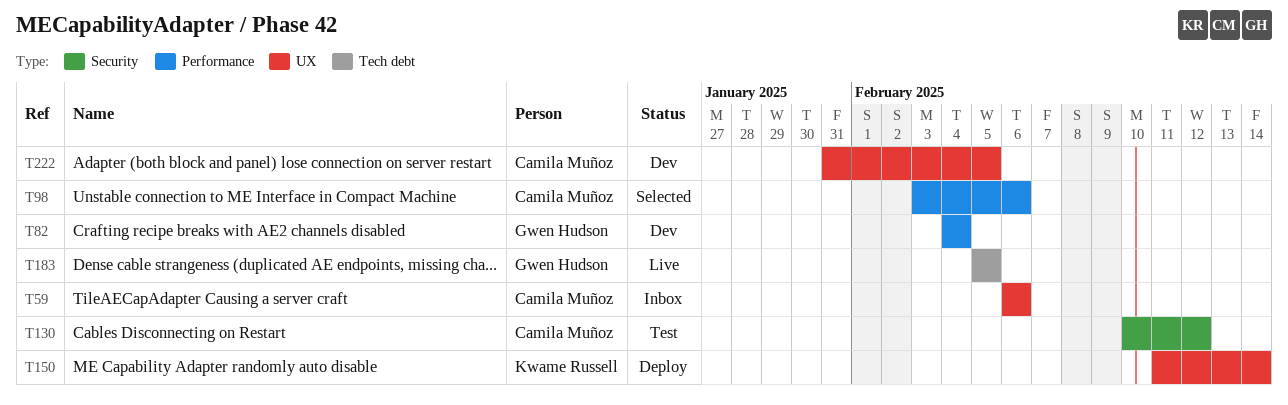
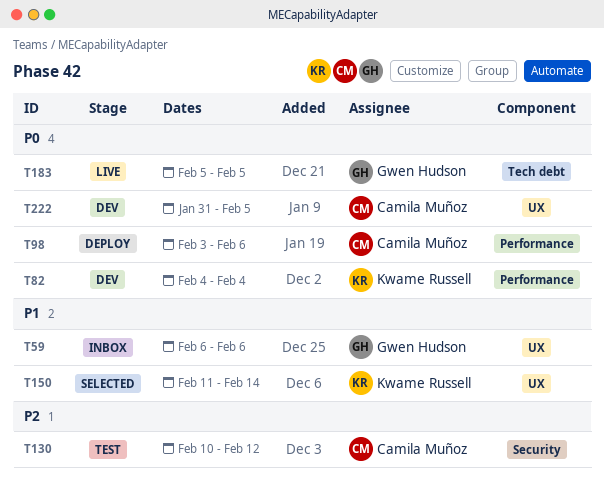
T59, owner: Camila Muñoz -> Gwen Hudson
T82, owner: Gwen Hudson -> Kwame Russell
T98, status: Selected -> Deploy
T150, status: Deploy -> Selected

